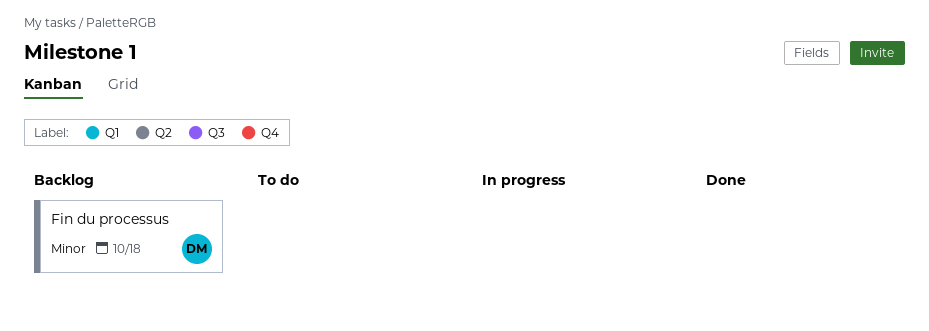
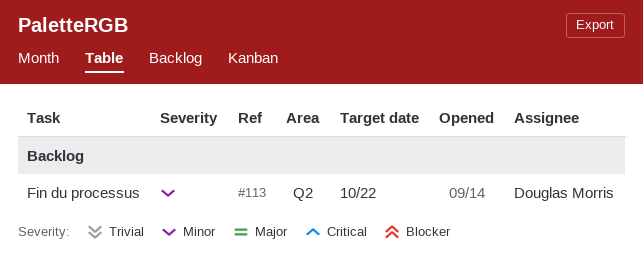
Fin du processus, due: Oct 18 -> Oct 22

